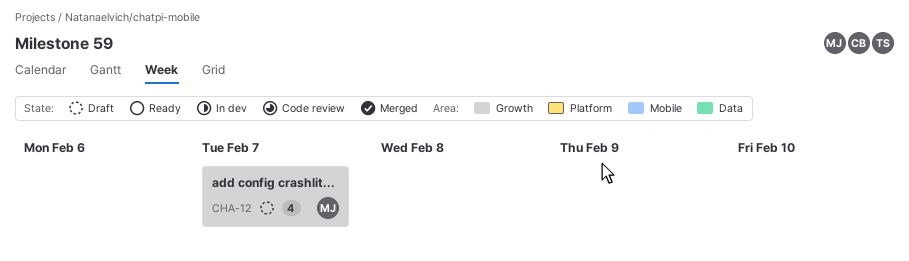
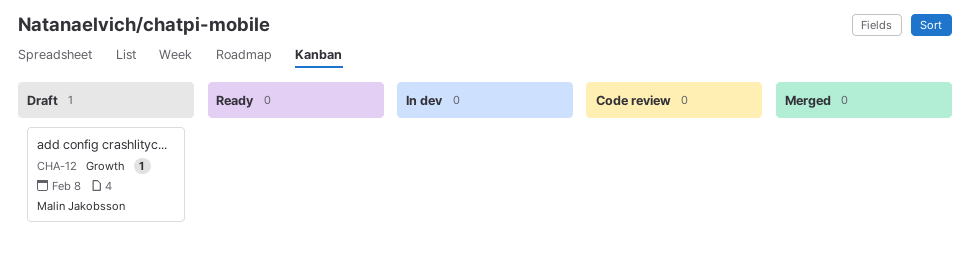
CHA-12, estimate: 4 -> 1
CHA-12, due: Feb 7 -> Feb 8

